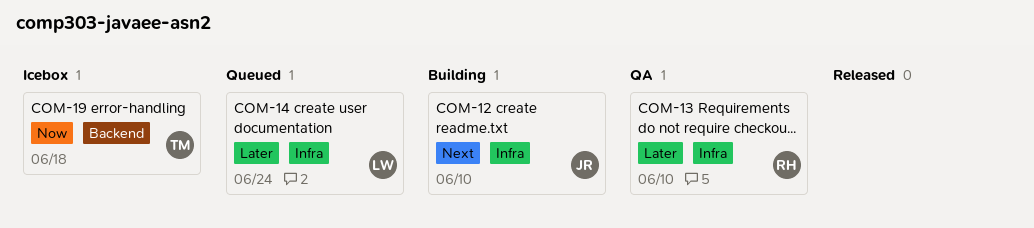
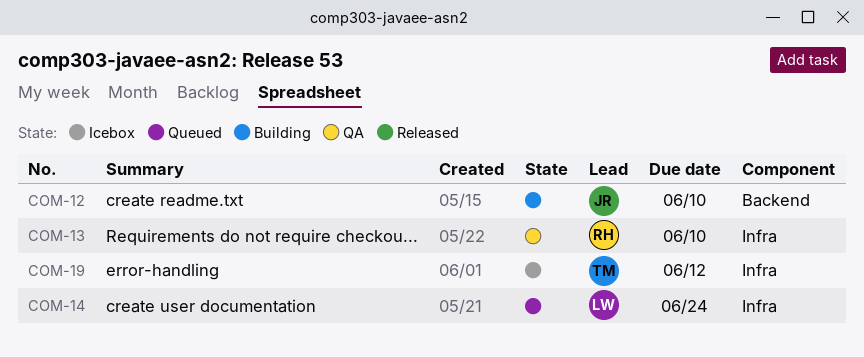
COM-12, label: Infra -> Backend
COM-19, label: Backend -> Infra
COM-19, due: Jun 18 -> Jun 12

